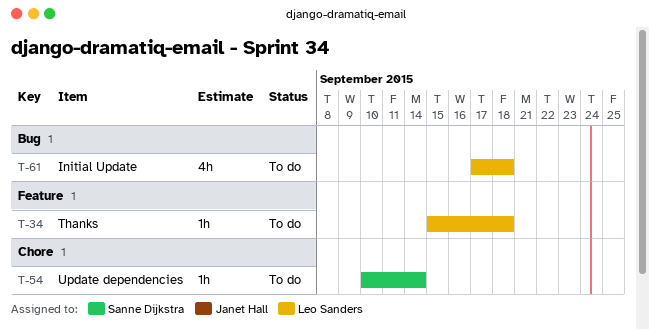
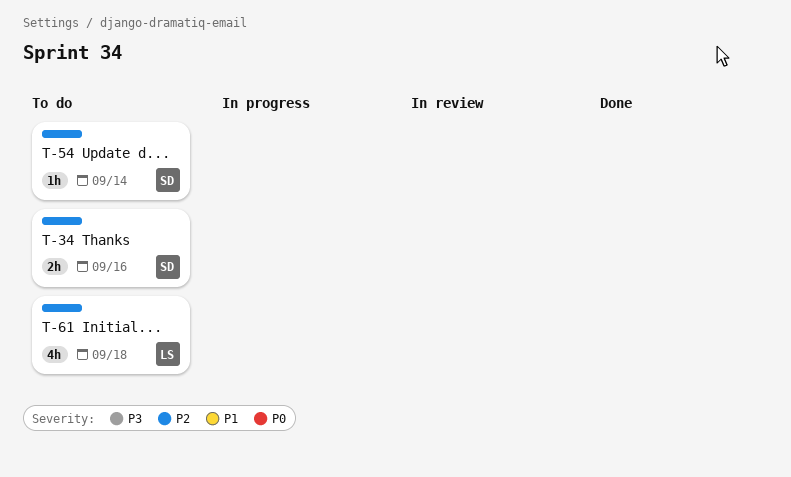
T-34, owner: Leo Sanders -> Sanne Dijkstra
T-34, estimate: 1h -> 2h
T-34, due: Sep 18 -> Sep 16

